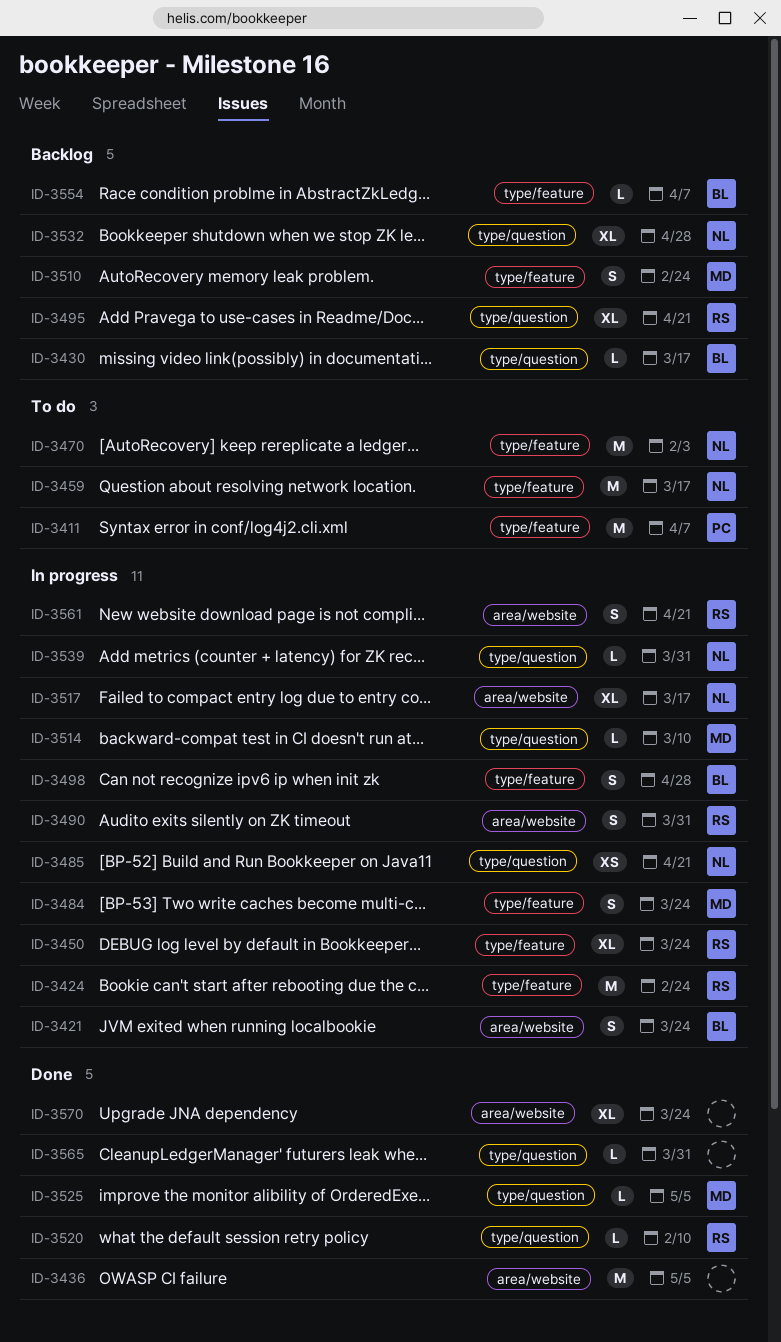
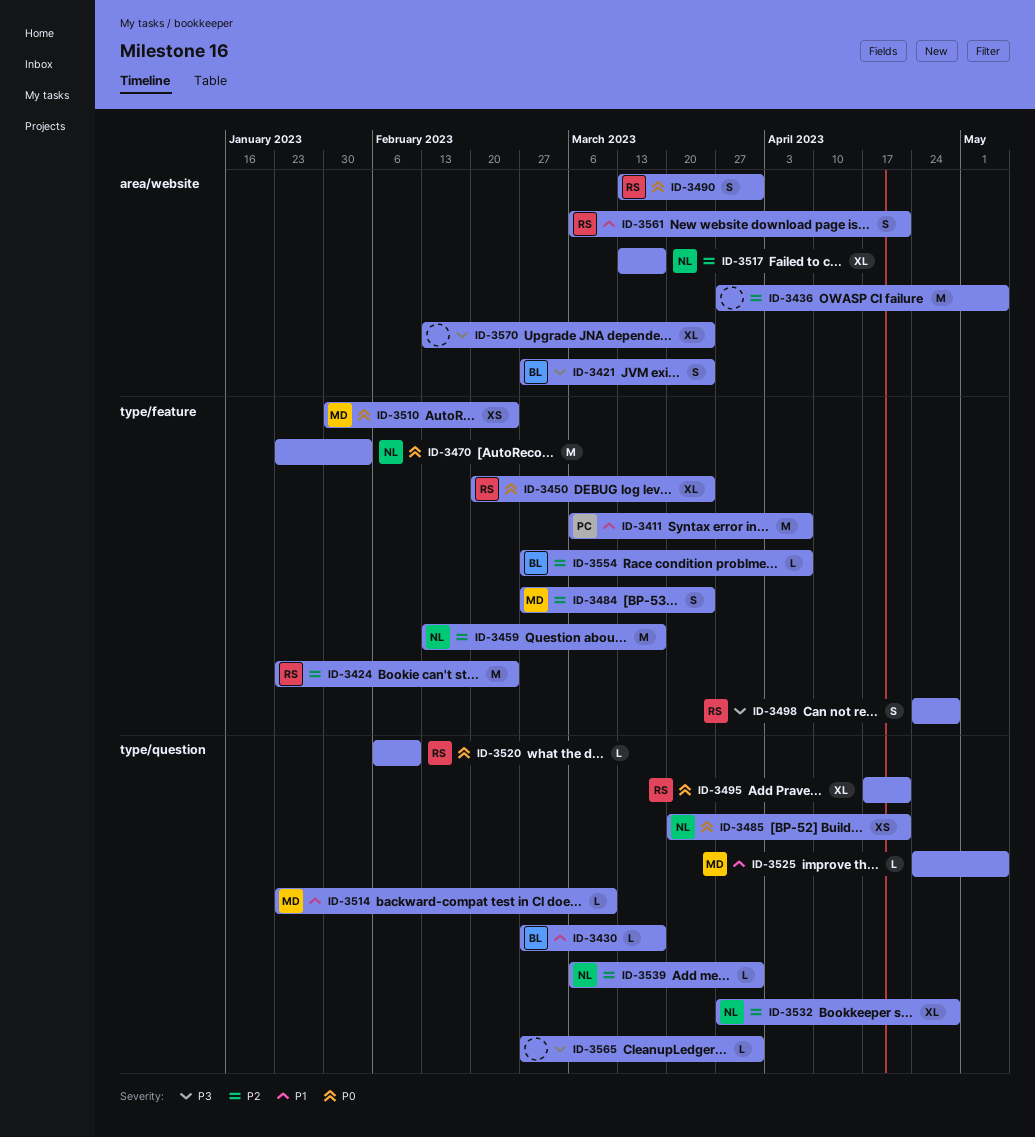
ID-3498, owner: BL -> RS
ID-3510, estimate: S -> XS

